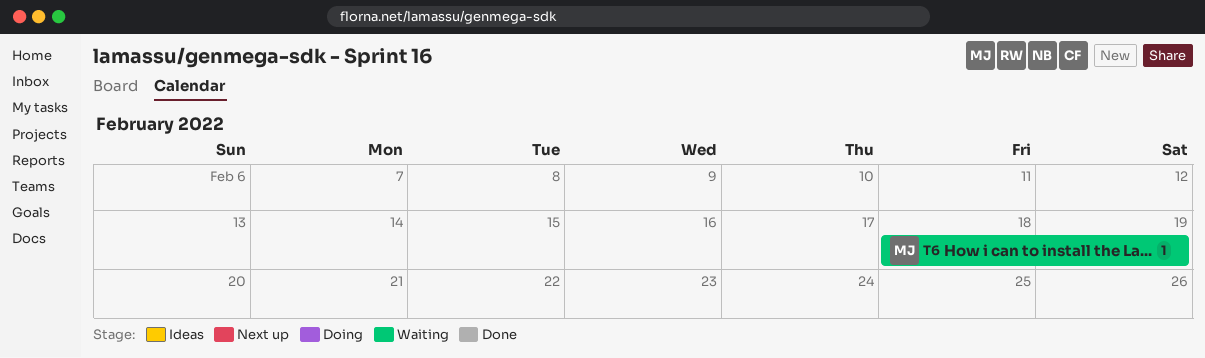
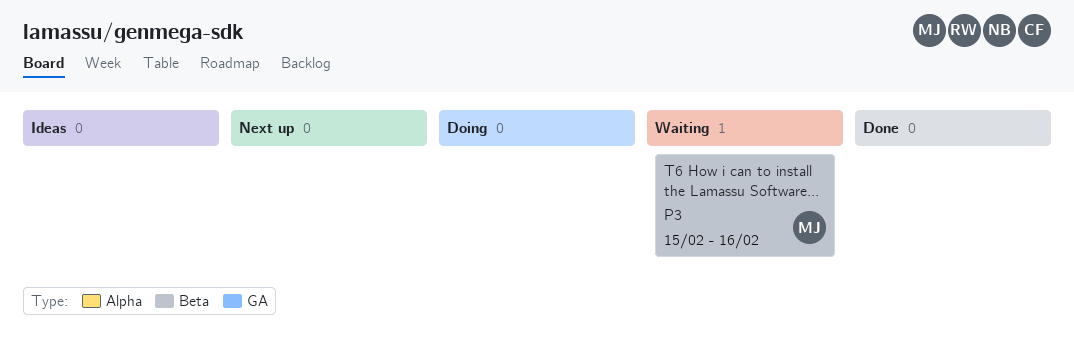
T6, start: Feb 18 -> Feb 15
T6, due: Feb 19 -> Feb 16

